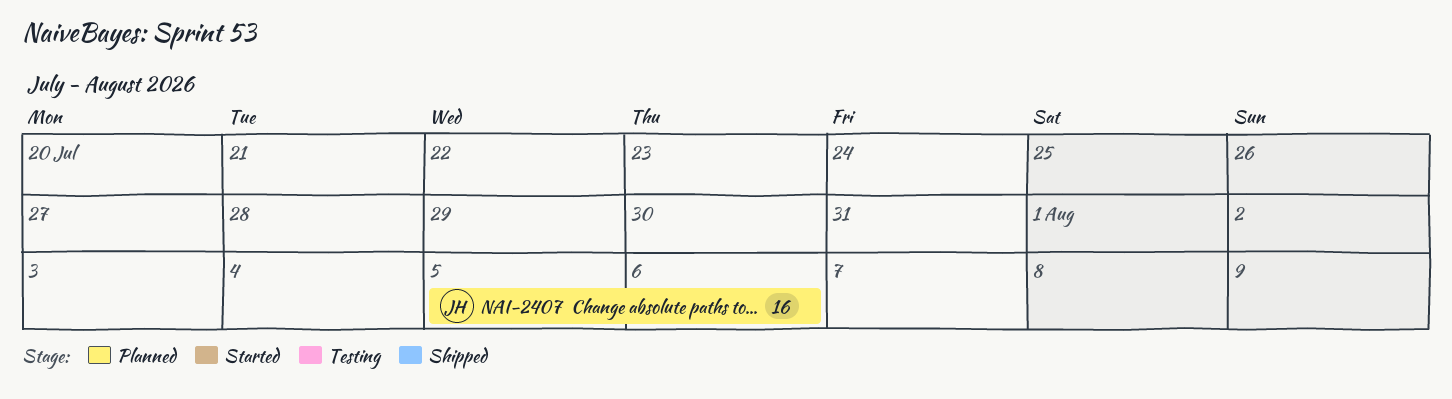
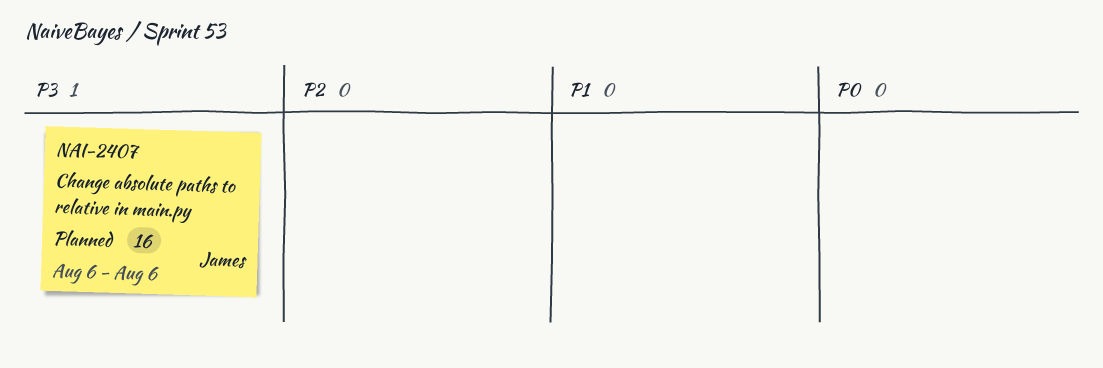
NAI-2407, start: Aug 5 -> Aug 6

